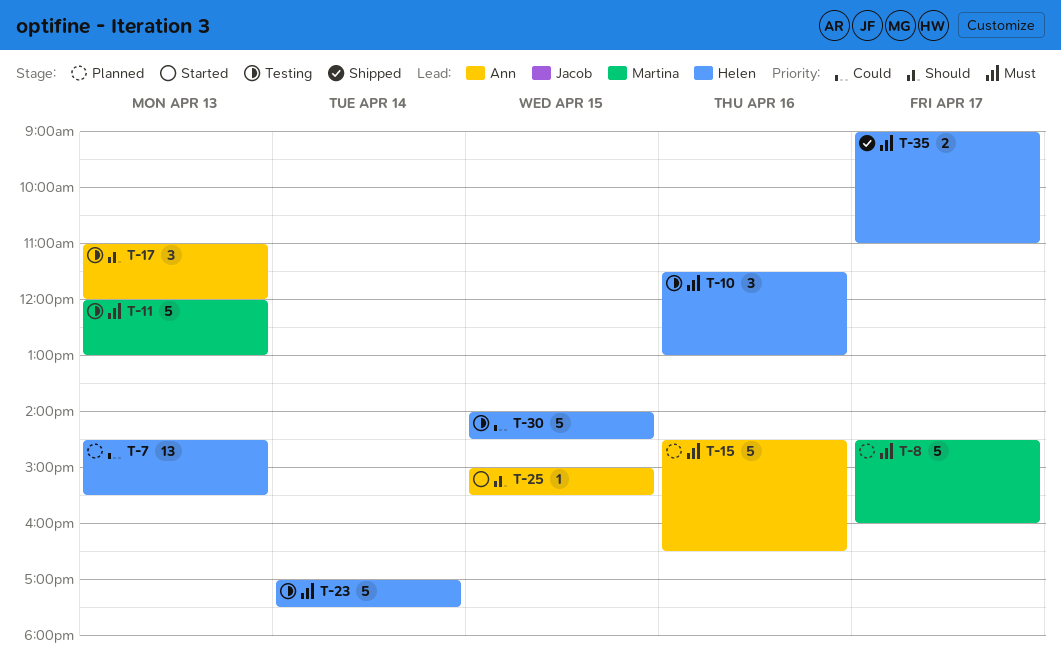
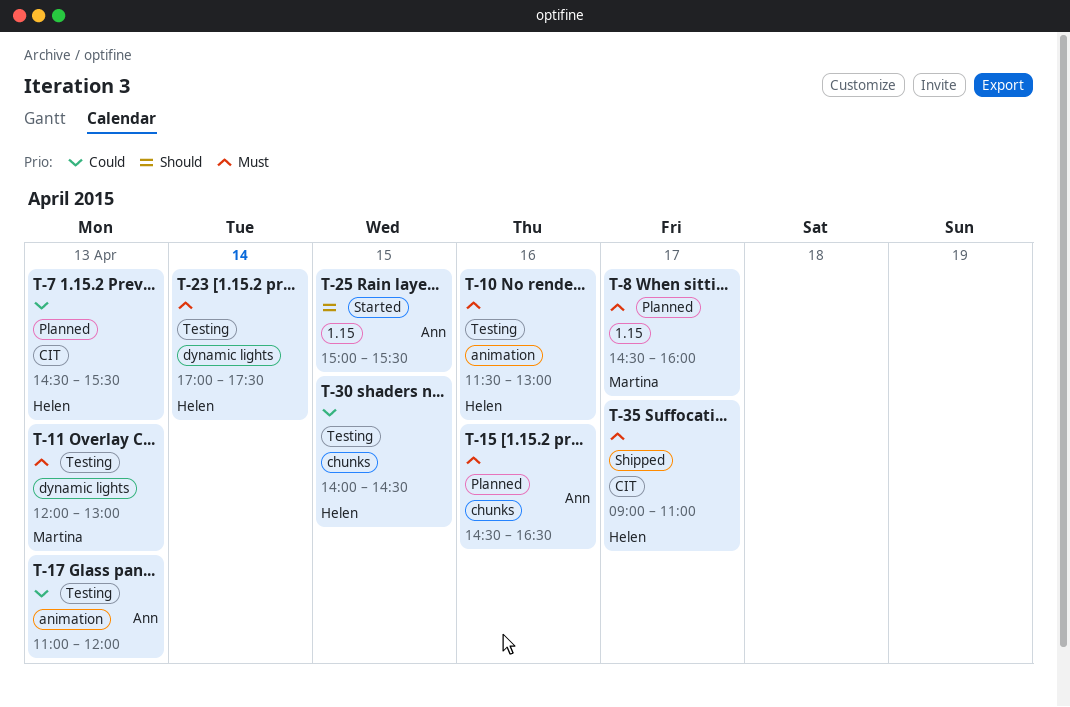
T-17, priority: Should -> Could

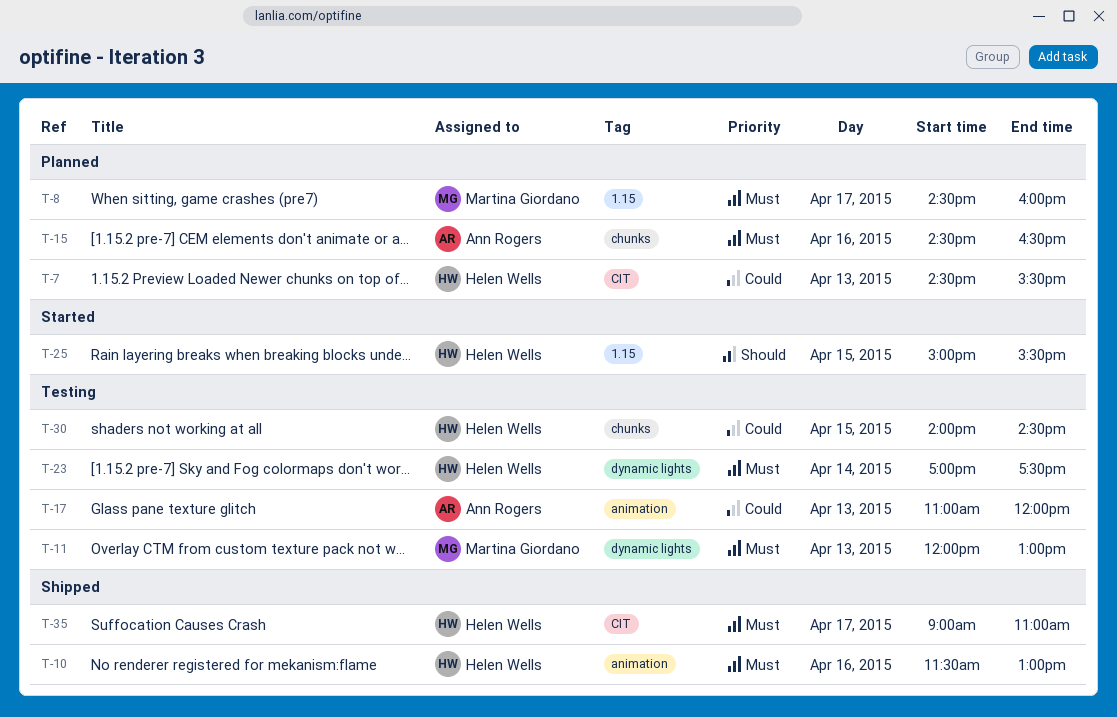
T-10, status: Testing -> Shipped
T-25, owner: Ann Rogers -> Helen Wells

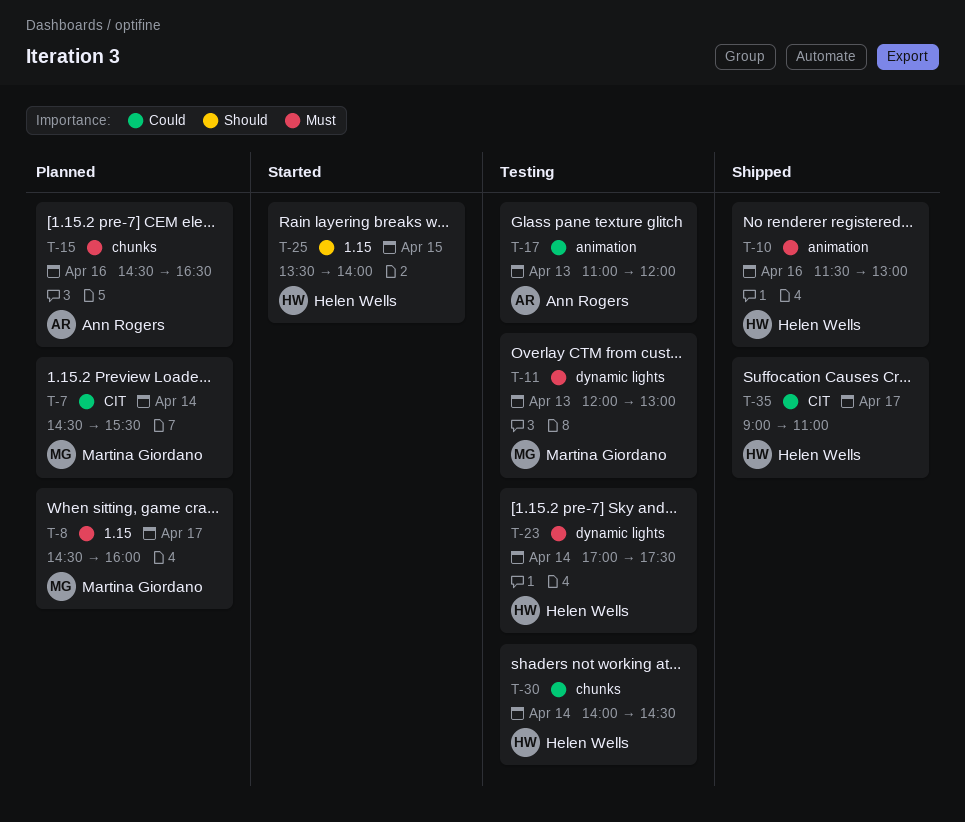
T-7, owner: Helen Wells -> Martina Giordano
T-7, day: Apr 13 -> Apr 14
T-25, begins: 15:00 -> 13:30
T-25, ends: 15:30 -> 14:00
T-30, day: Apr 15 -> Apr 14
T-35, priority: Must -> Could

